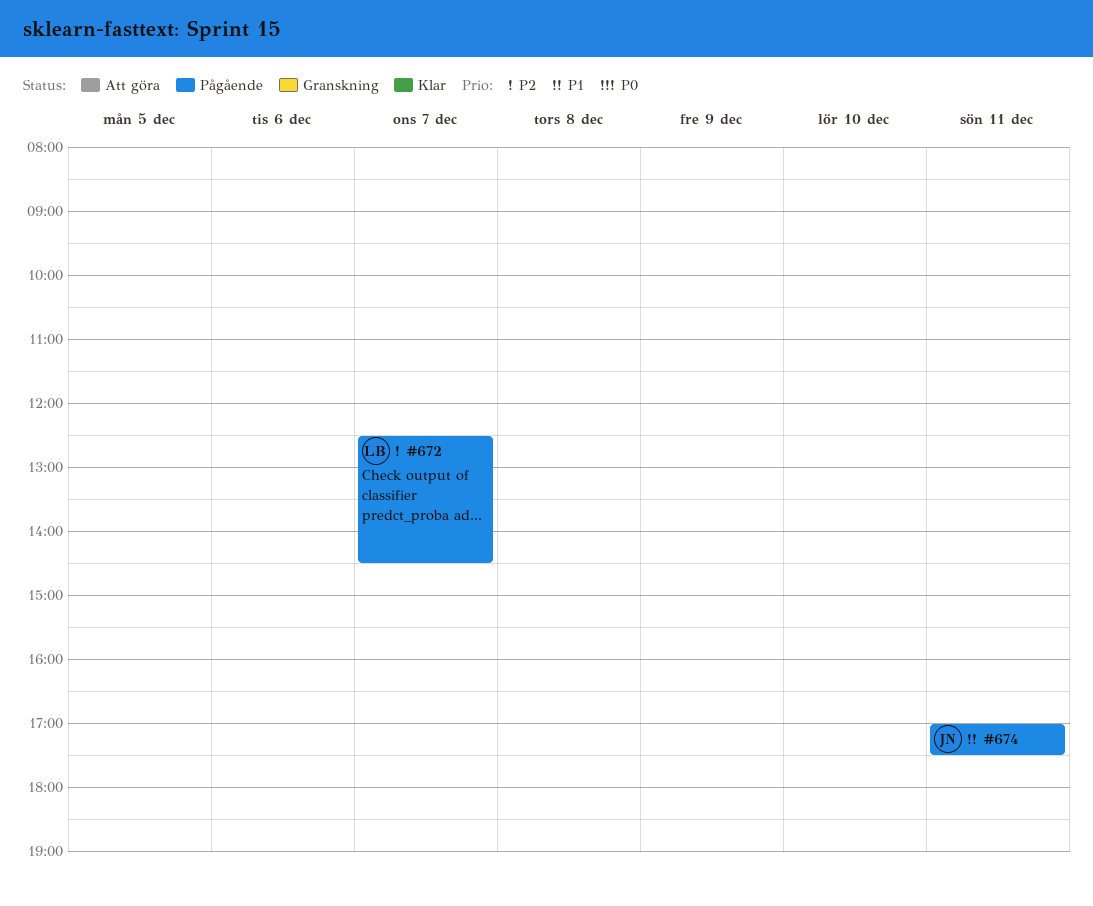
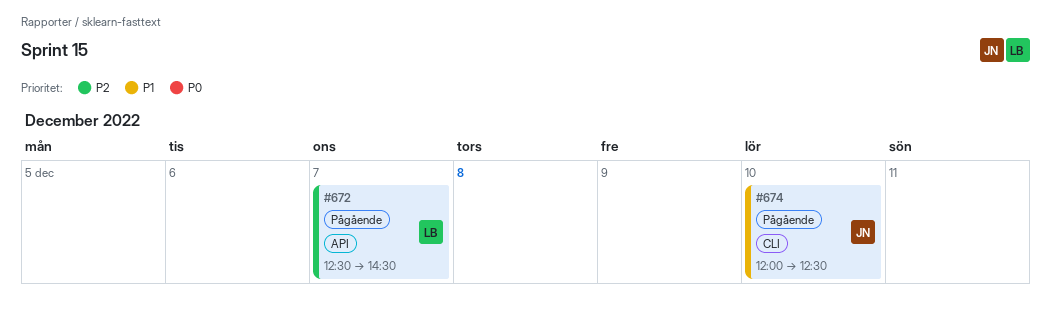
#674, day: Dec 11 -> Dec 10
#674, begins: 17:00 -> 12:00
#674, ends: 17:30 -> 12:30

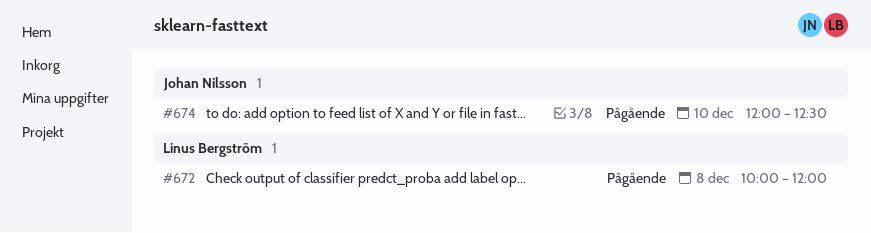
#672, day: Dec 7 -> Dec 8
#672, begins: 12:30 -> 10:00
#672, ends: 14:30 -> 12:00

